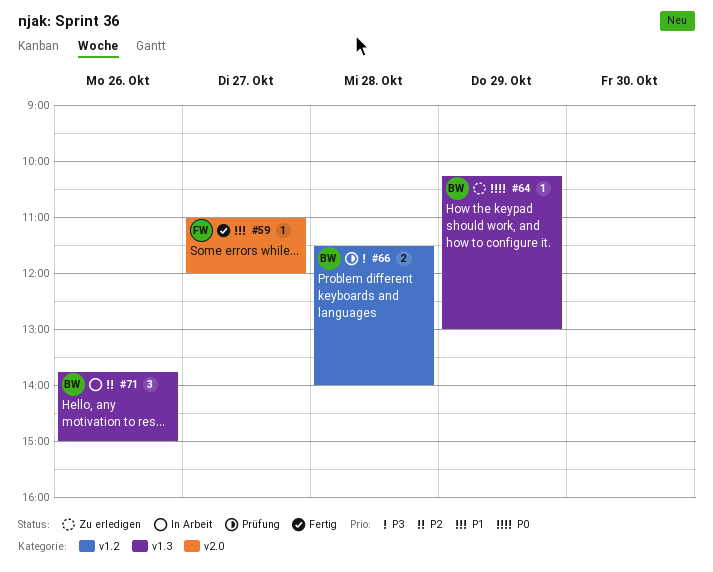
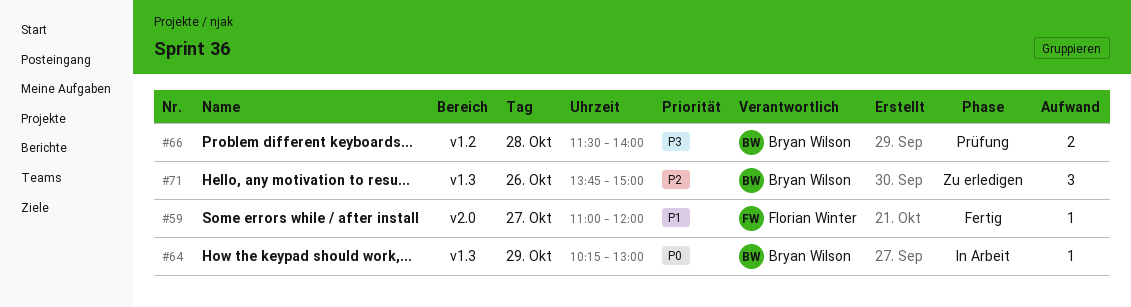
#64, status: Zu erledigen -> In Arbeit
#71, status: In Arbeit -> Zu erledigen

